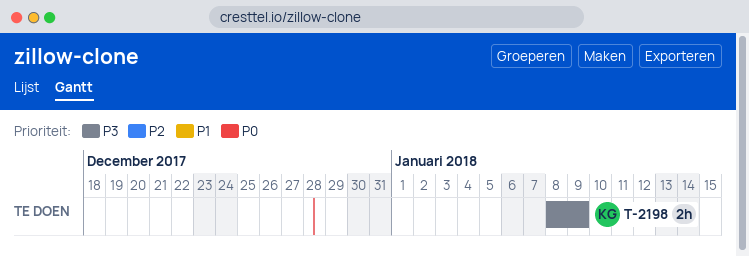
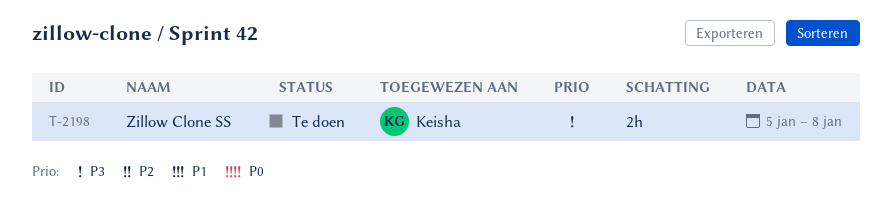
T-2198, start: Jan 8 -> Jan 5
T-2198, due: Jan 9 -> Jan 8

